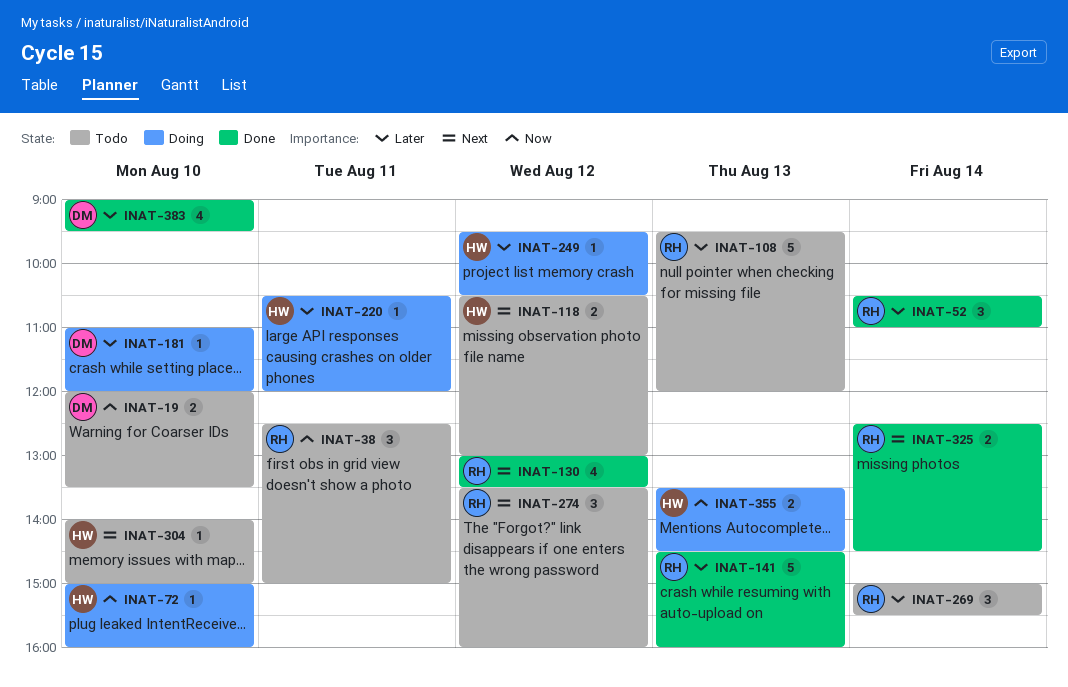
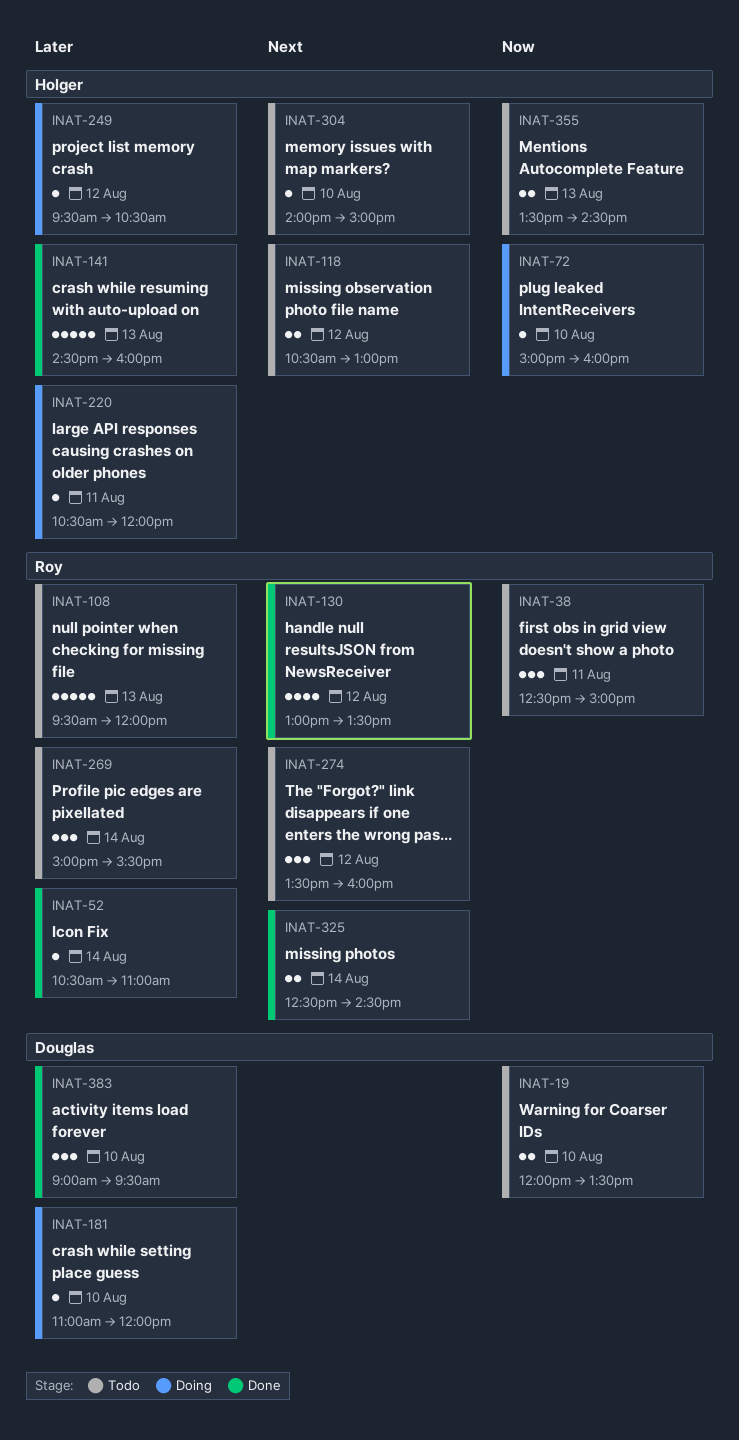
INAT-52, estimate: 3 -> 1
INAT-141, owner: Roy -> Holger
INAT-355, status: Doing -> Todo
INAT-383, estimate: 4 -> 3

